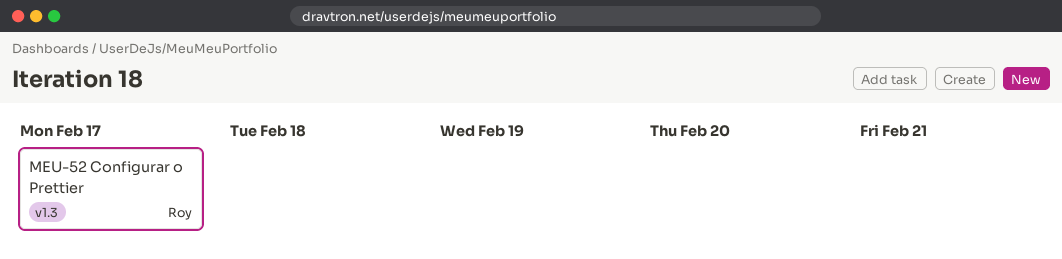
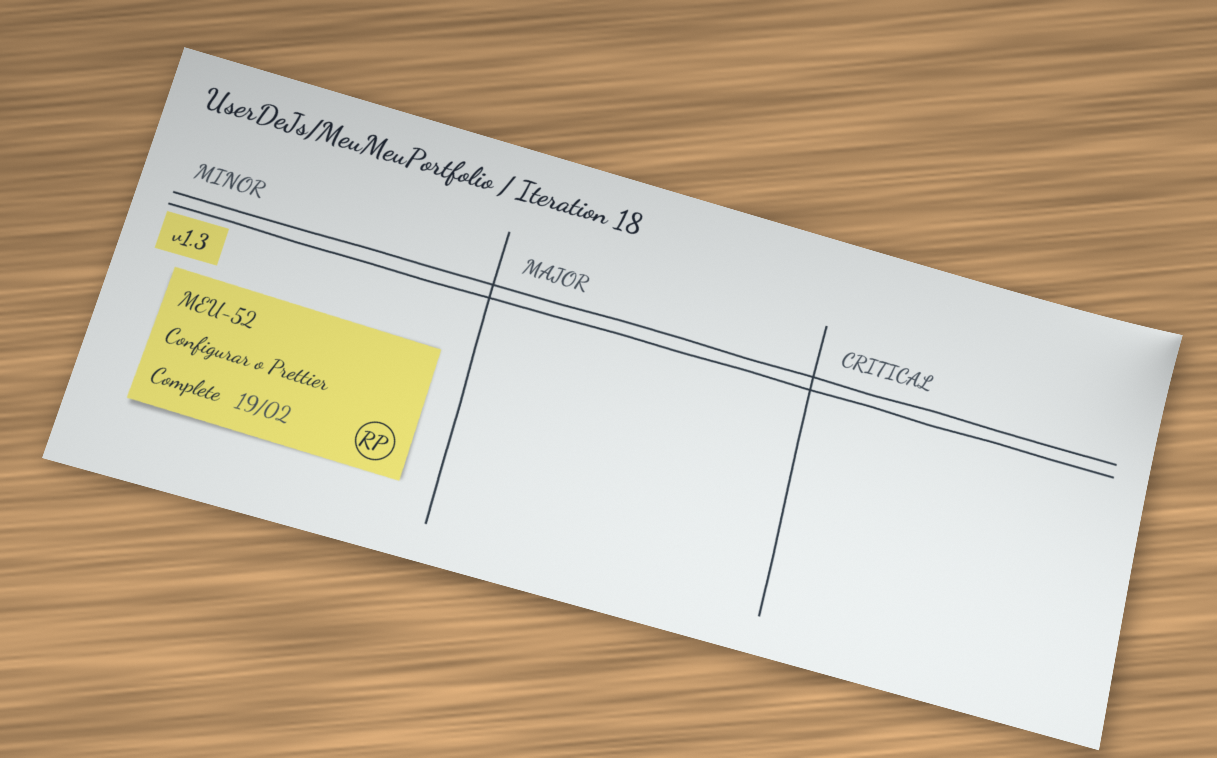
MEU-52, due: Feb 17 -> Feb 19

